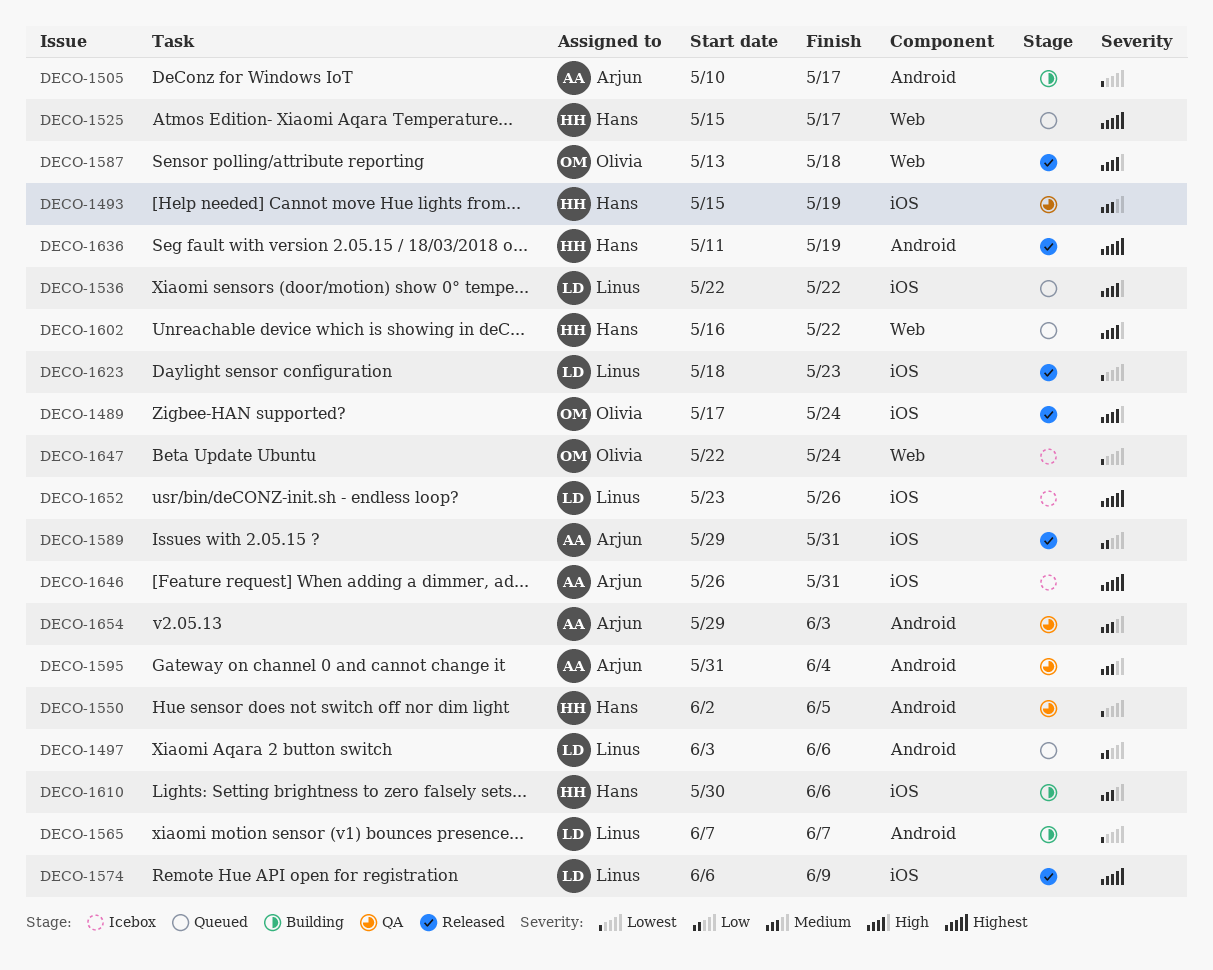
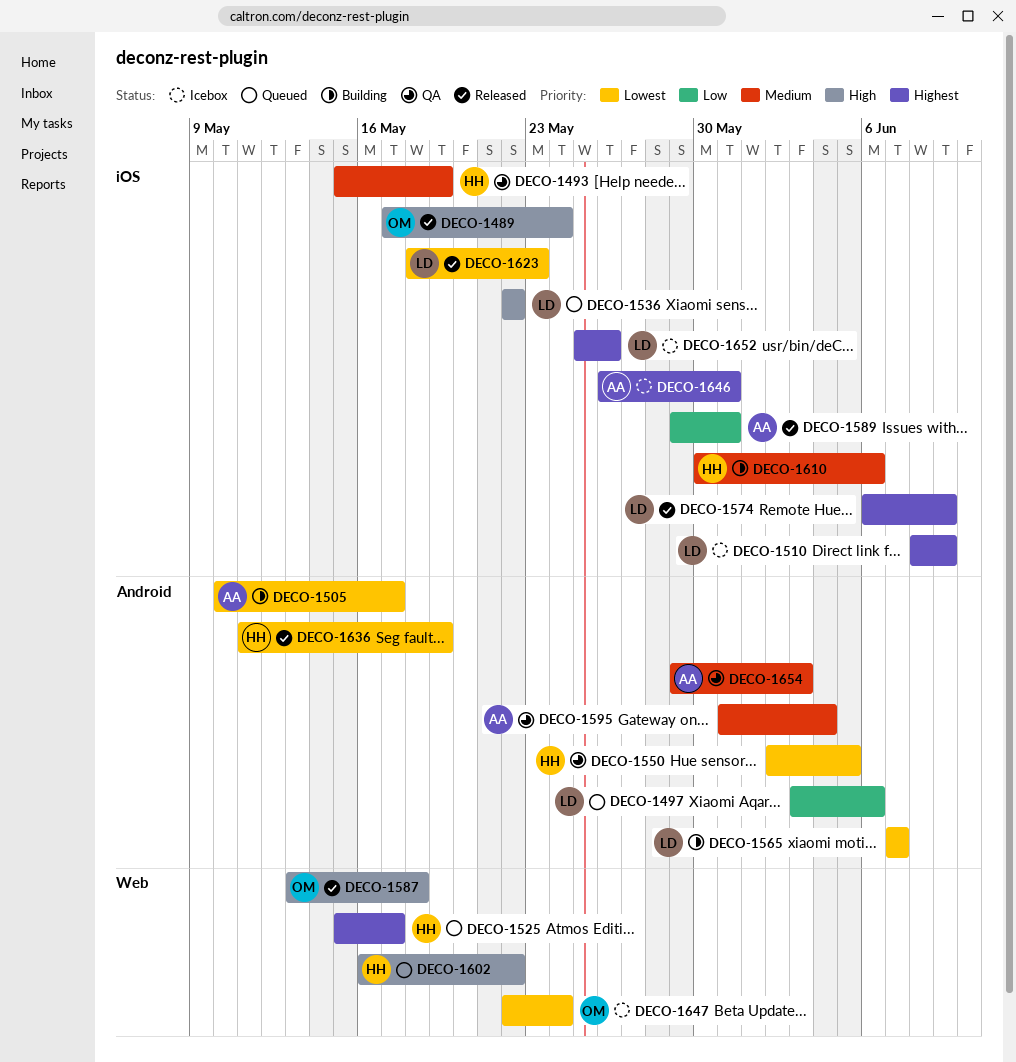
DECO-1510: none -> present
DECO-1636, priority: Highest -> Lowest
DECO-1652, start: May 23 -> May 25

